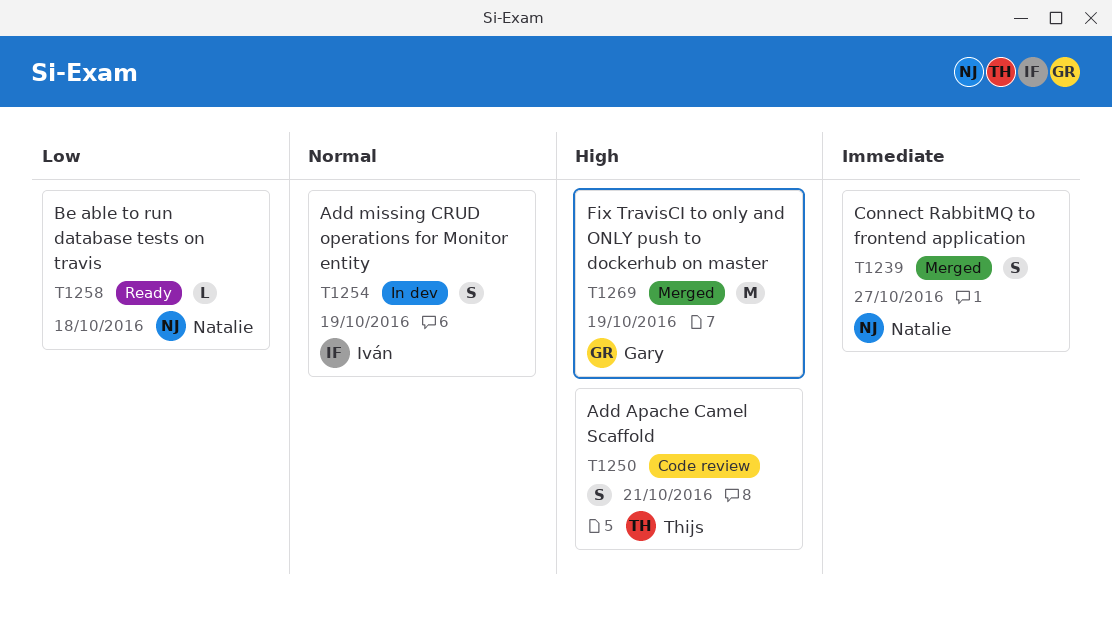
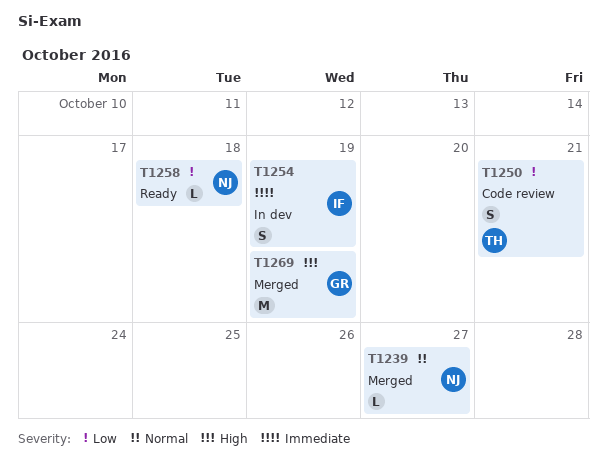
T1239, priority: Immediate -> Normal
T1239, estimate: S -> L
T1250, priority: High -> Low
T1254, priority: Normal -> Immediate

